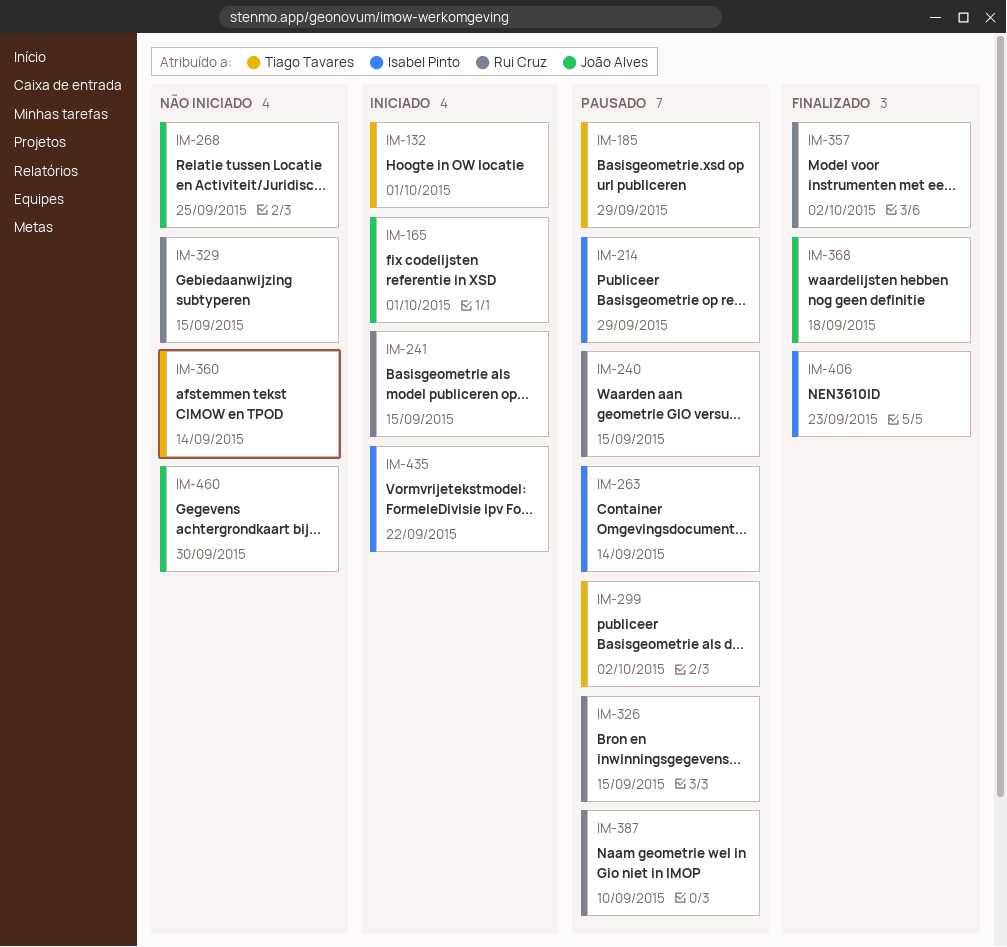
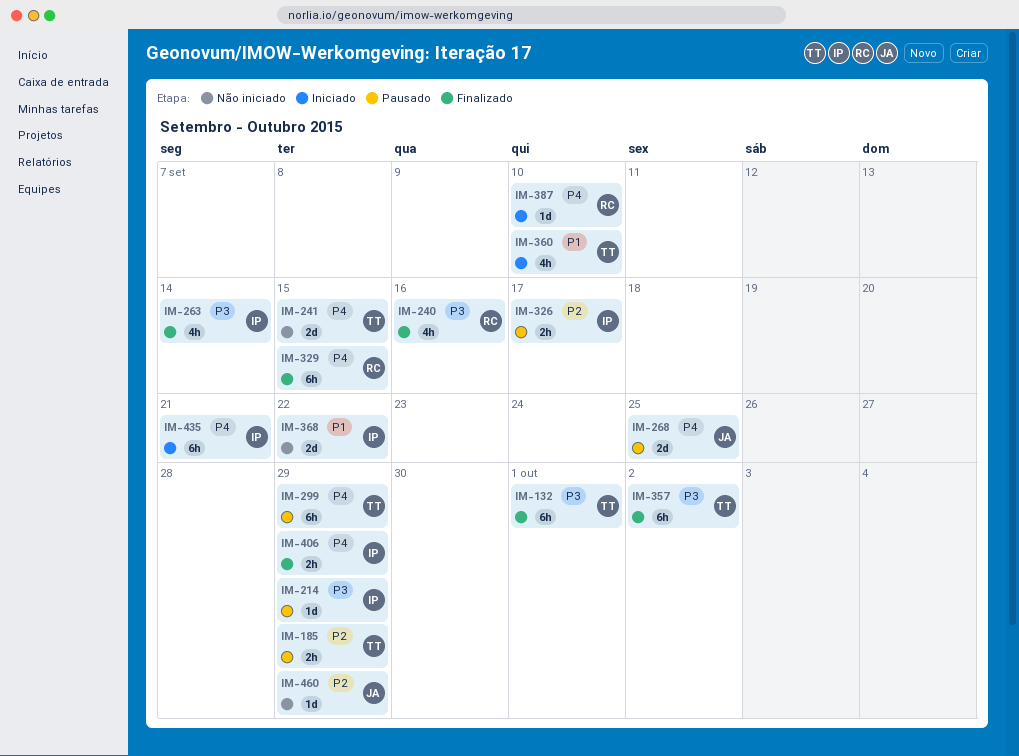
IM-132, status: Iniciado -> Finalizado
IM-165: present -> none
IM-240, status: Pausado -> Finalizado
IM-240, due: Sep 15 -> Sep 16
IM-241, status: Iniciado -> Não iniciado
IM-241, owner: Rui Cruz -> Tiago Tavares
IM-263, status: Pausado -> Finalizado
IM-268, status: Não iniciado -> Pausado
IM-299, due: Oct 2 -> Sep 29
IM-326, owner: Rui Cruz -> Isabel Pinto
IM-326, due: Sep 15 -> Sep 17
IM-329, status: Não iniciado -> Finalizado
IM-357, owner: Rui Cruz -> Tiago Tavares
IM-360, status: Não iniciado -> Iniciado
IM-360, due: Sep 14 -> Sep 10
IM-368, status: Finalizado -> Não iniciado
IM-368, owner: João Alves -> Isabel Pinto
IM-368, due: Sep 18 -> Sep 22
IM-387, status: Pausado -> Iniciado
IM-406, due: Sep 23 -> Sep 29
IM-435, due: Sep 22 -> Sep 21
IM-460, due: Sep 30 -> Sep 29

